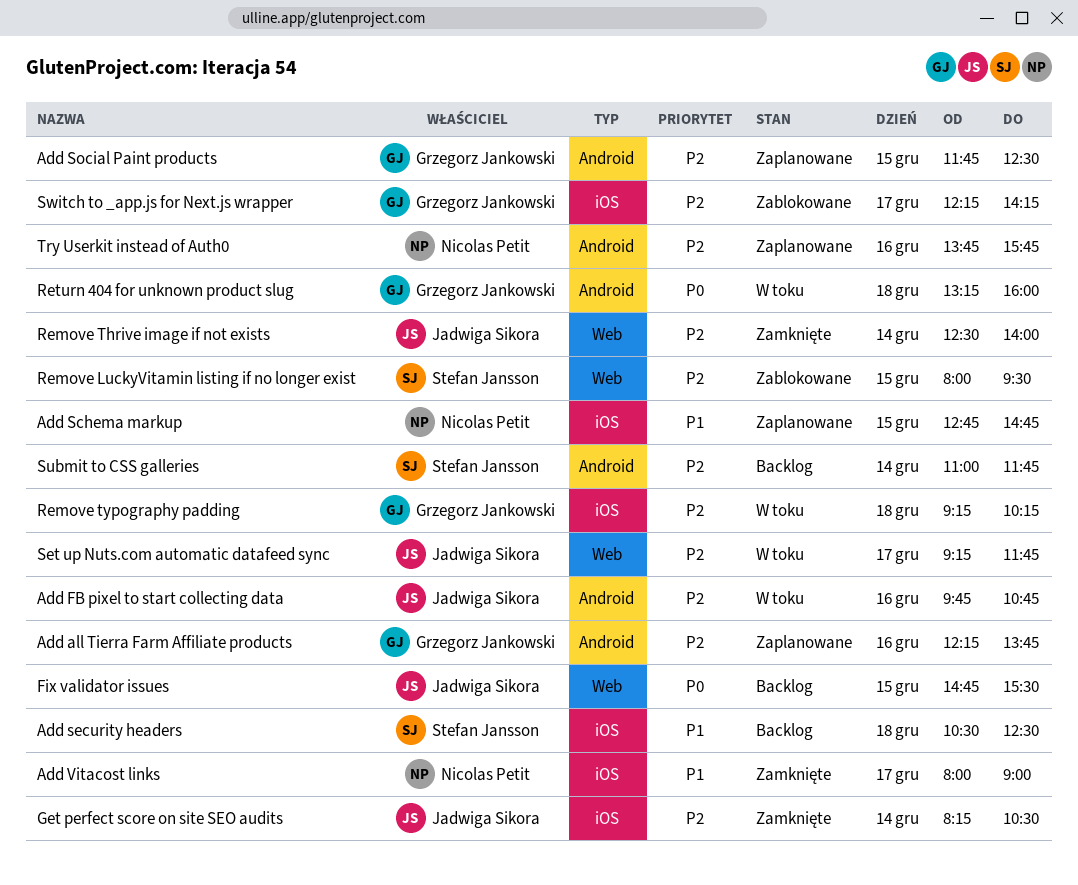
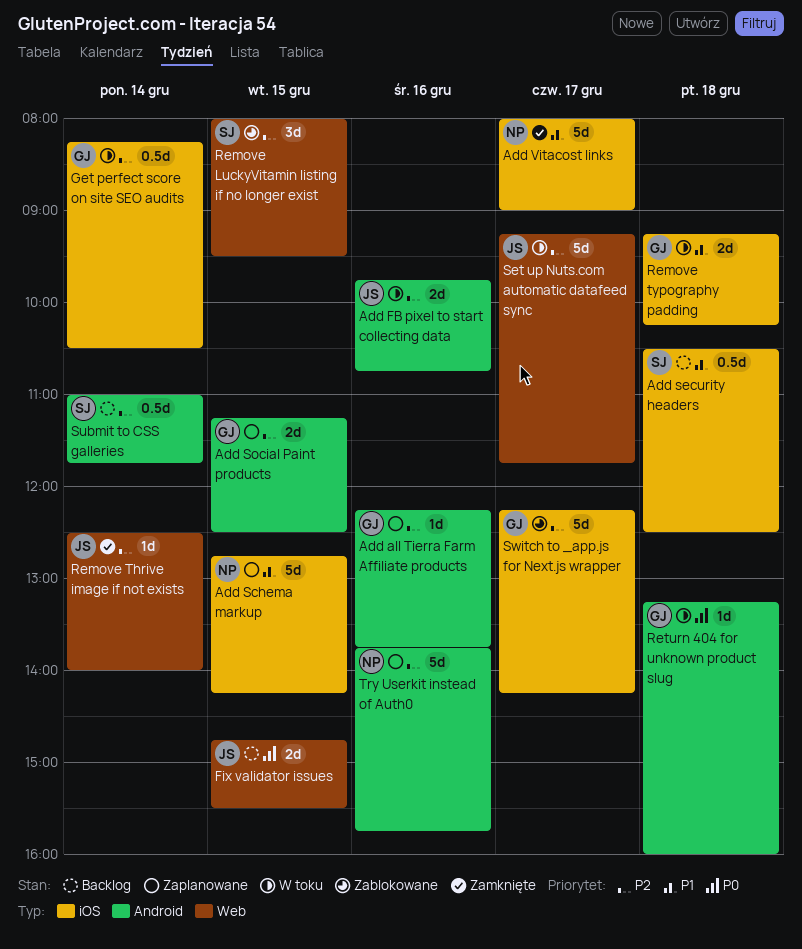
Add Schema markup, ends: 14:45 -> 14:15
Add Social Paint products, begins: 11:45 -> 11:15
Get perfect score on site SEO audits, status: Zamknięte -> W toku
Get perfect score on site SEO audits, owner: Jadwiga Sikora -> Grzegorz Jankowski
Remove typography padding, priority: P2 -> P1

